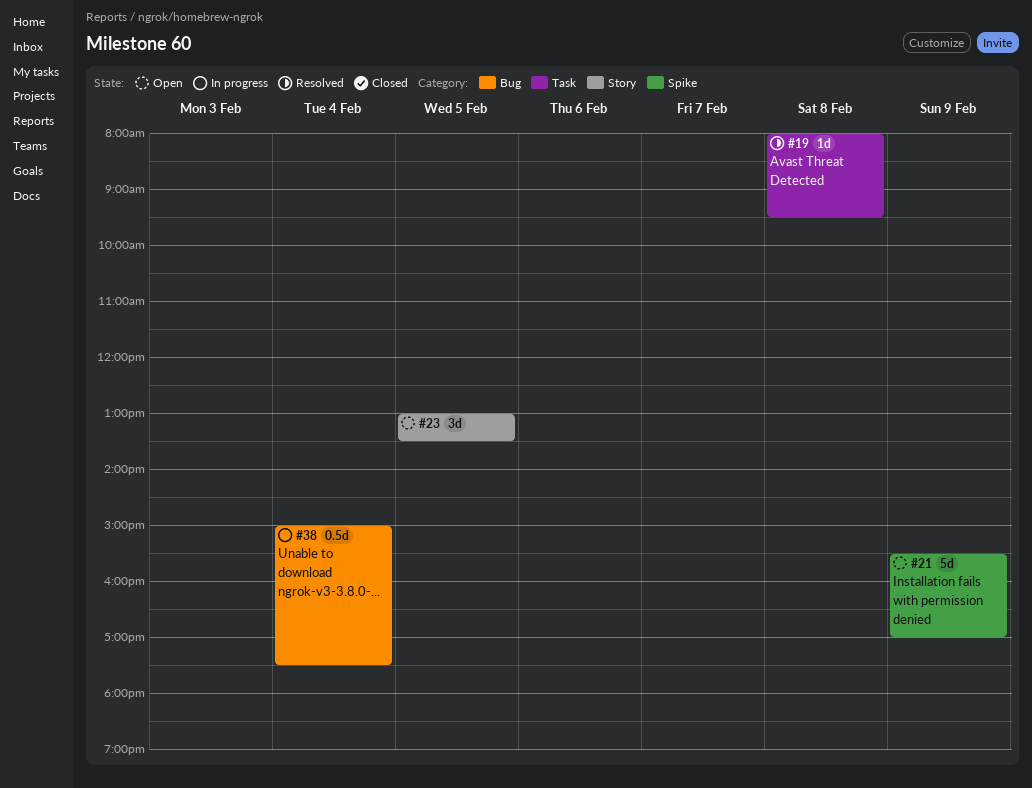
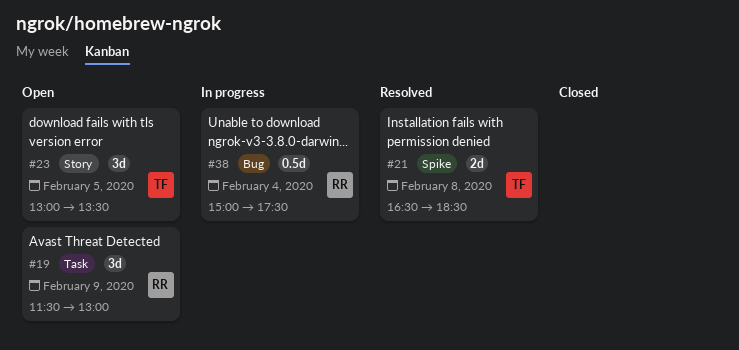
#19, status: Resolved -> Open
#19, estimate: 1d -> 3d
#19, day: Feb 8 -> Feb 9
#19, begins: 08:00 -> 11:30
#19, ends: 09:30 -> 13:00
#21, status: Open -> Resolved
#21, estimate: 5d -> 2d
#21, day: Feb 9 -> Feb 8
#21, begins: 15:30 -> 16:30
#21, ends: 17:00 -> 18:30

